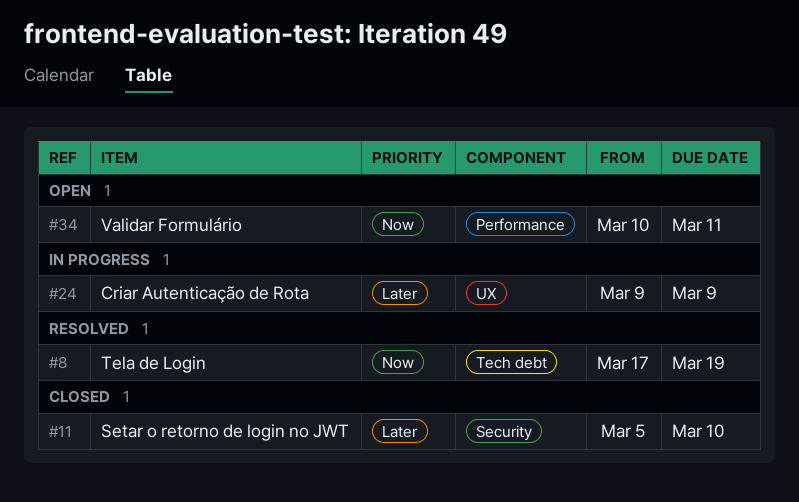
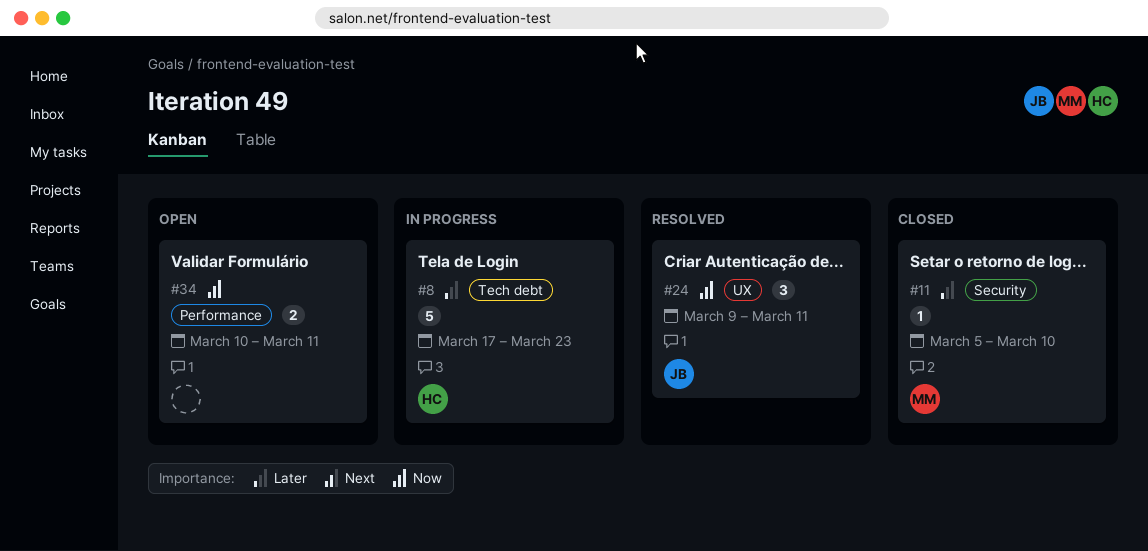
#8, status: Resolved -> In progress
#8, priority: Now -> Later
#8, due: Mar 19 -> Mar 23
#24, status: In progress -> Resolved
#24, priority: Later -> Now
#24, due: Mar 9 -> Mar 11

